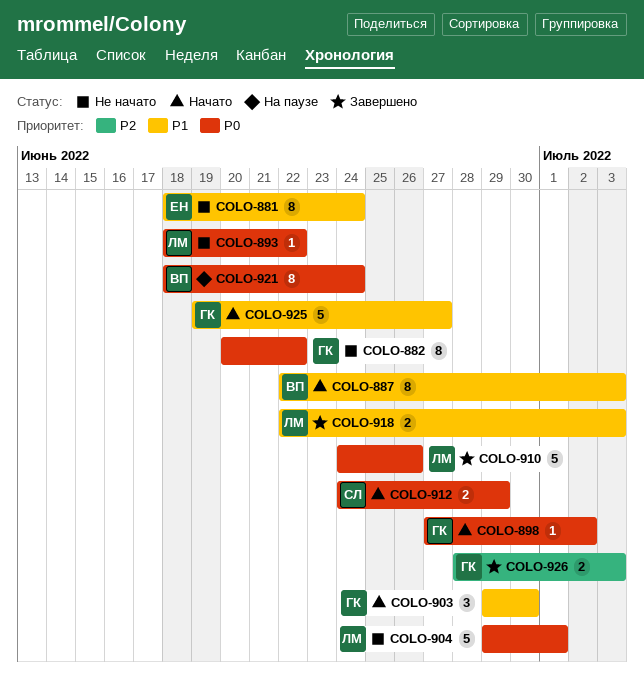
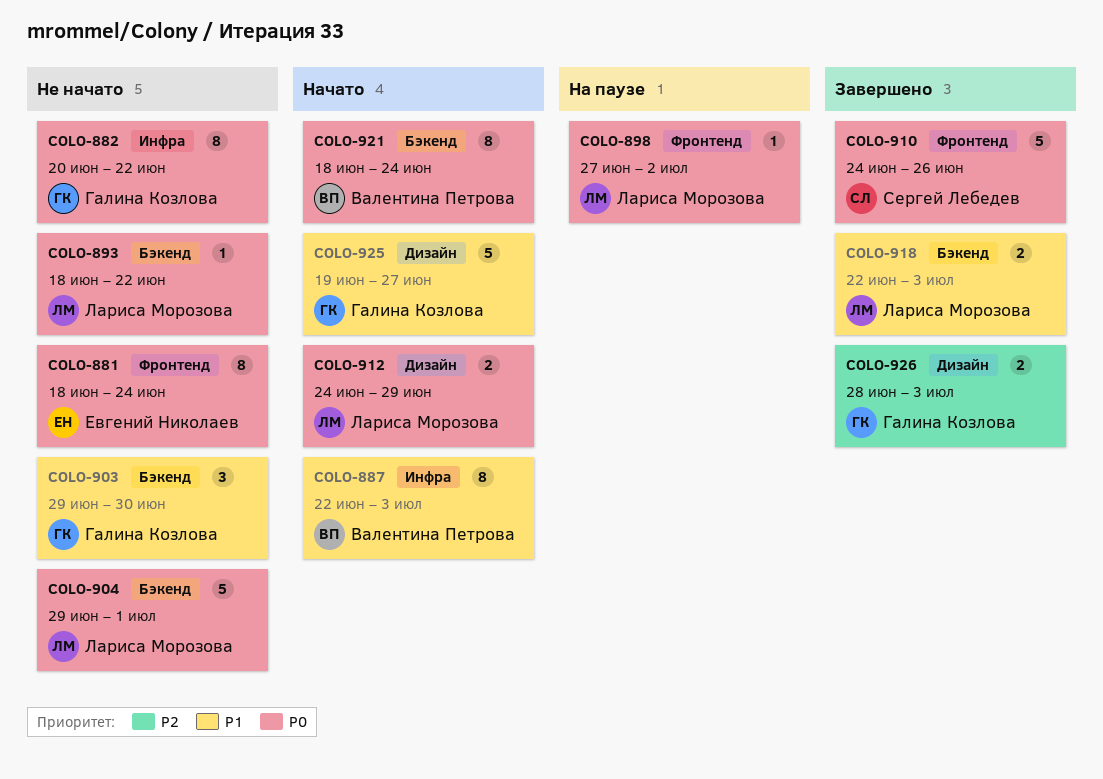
COLO-881, priority: P1 -> P0
COLO-898, status: Начато -> На паузе
COLO-898, owner: Галина Козлова -> Лариса Морозова
COLO-903, status: Начато -> Не начато
COLO-910, owner: Лариса Морозова -> Сергей Лебедев
COLO-912, owner: Сергей Лебедев -> Лариса Морозова
COLO-921, status: На паузе -> Начато

